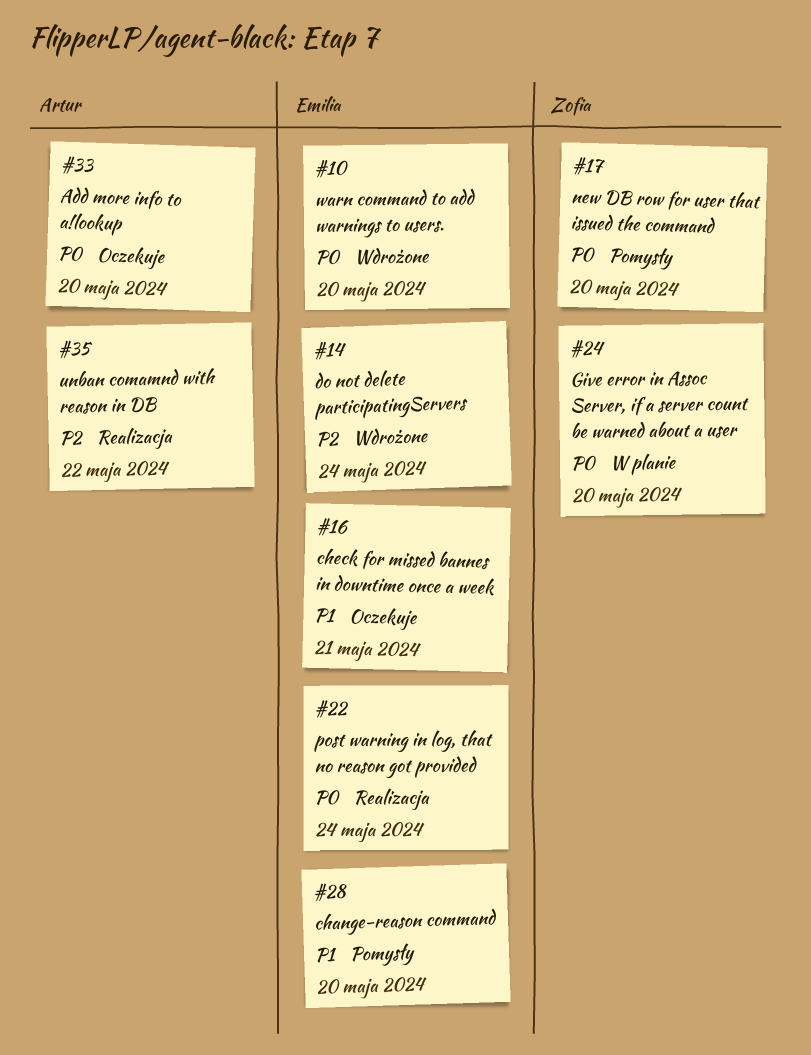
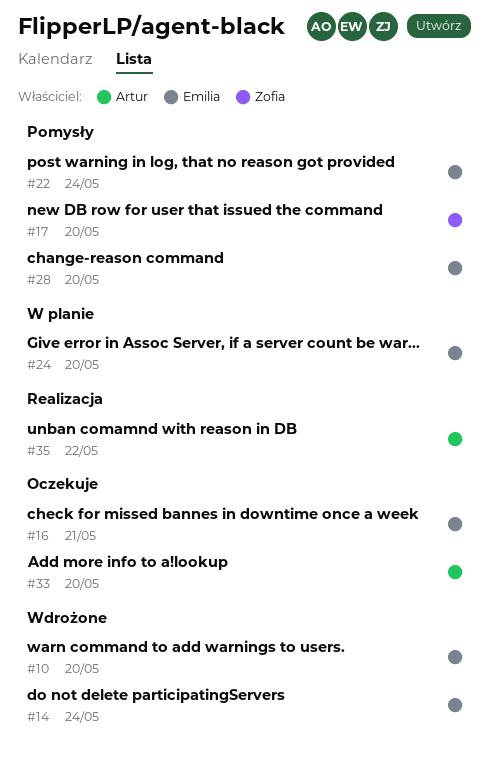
#22, status: Realizacja -> Pomysły
#24, owner: Zofia -> Emilia

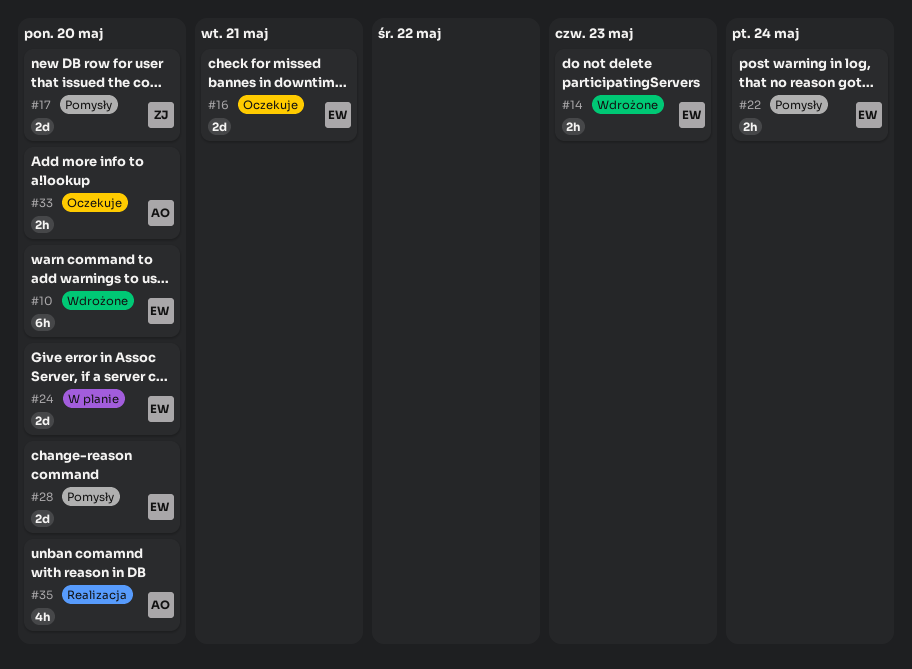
#14, due: May 24 -> May 23
#35, due: May 22 -> May 20

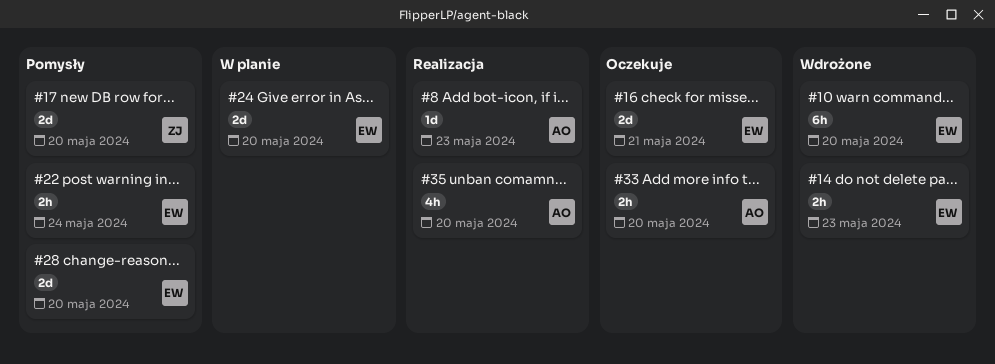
#8: none -> present

